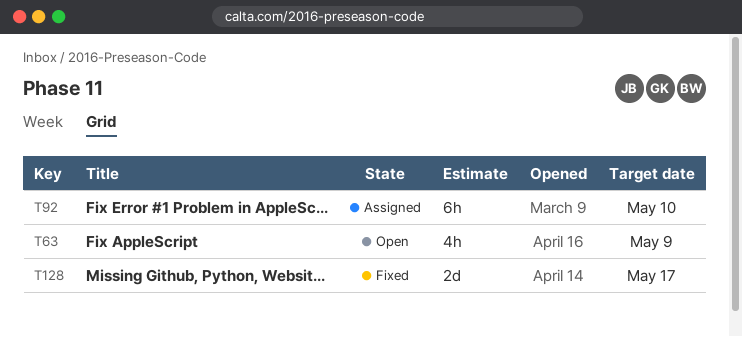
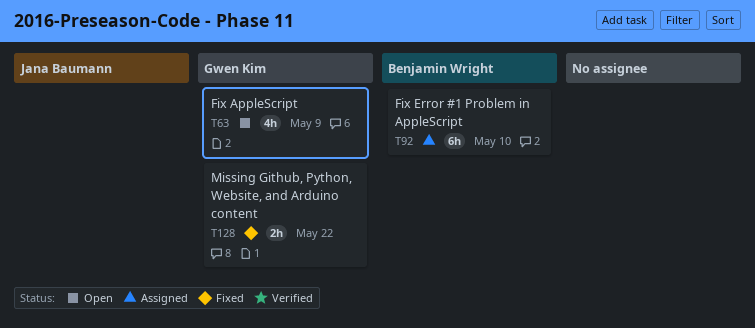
T128, estimate: 2d -> 2h
T128, due: May 17 -> May 22

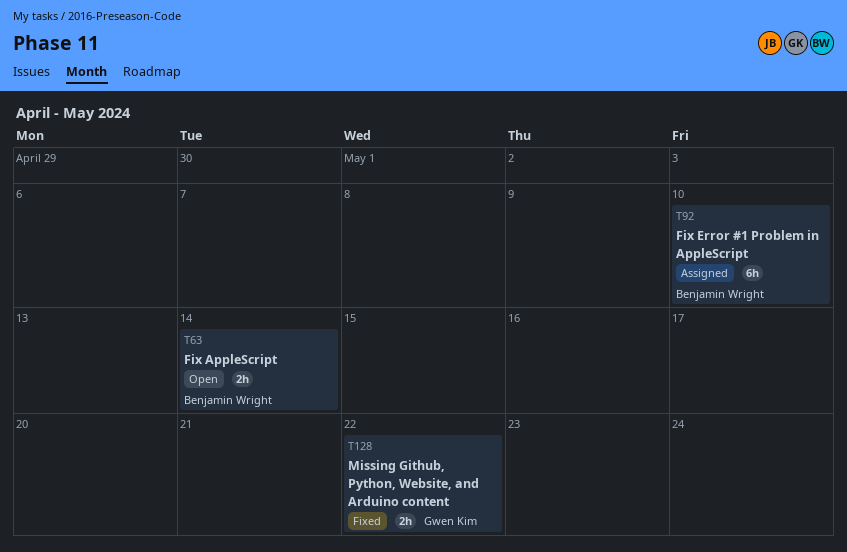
T63, owner: Gwen Kim -> Benjamin Wright
T63, estimate: 4h -> 2h
T63, due: May 9 -> May 14

